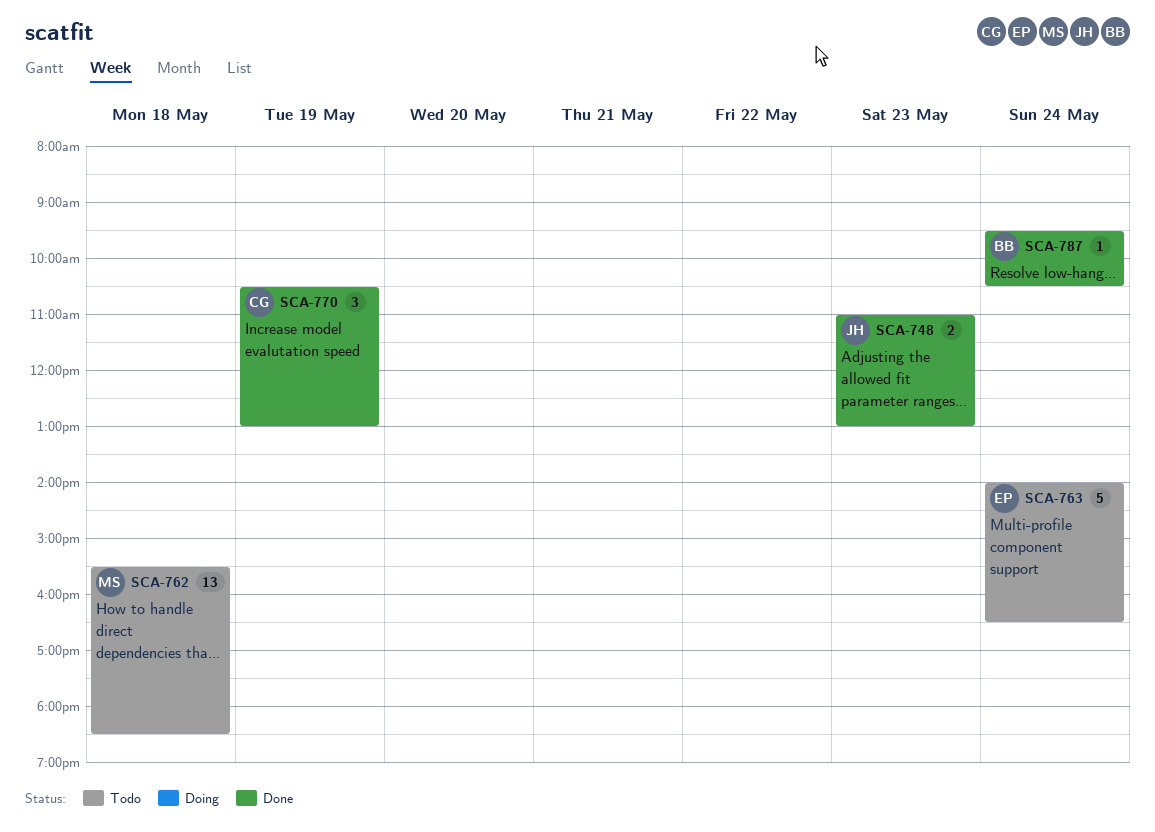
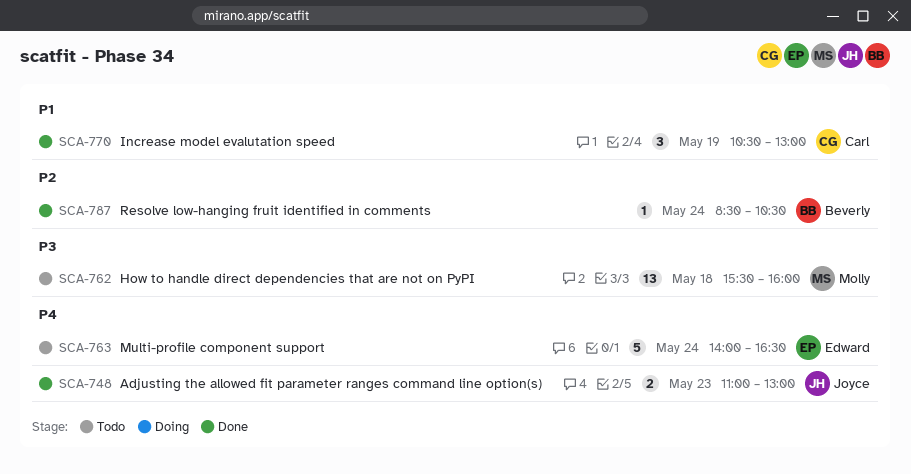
SCA-762, ends: 18:30 -> 16:00
SCA-787, begins: 09:30 -> 08:30

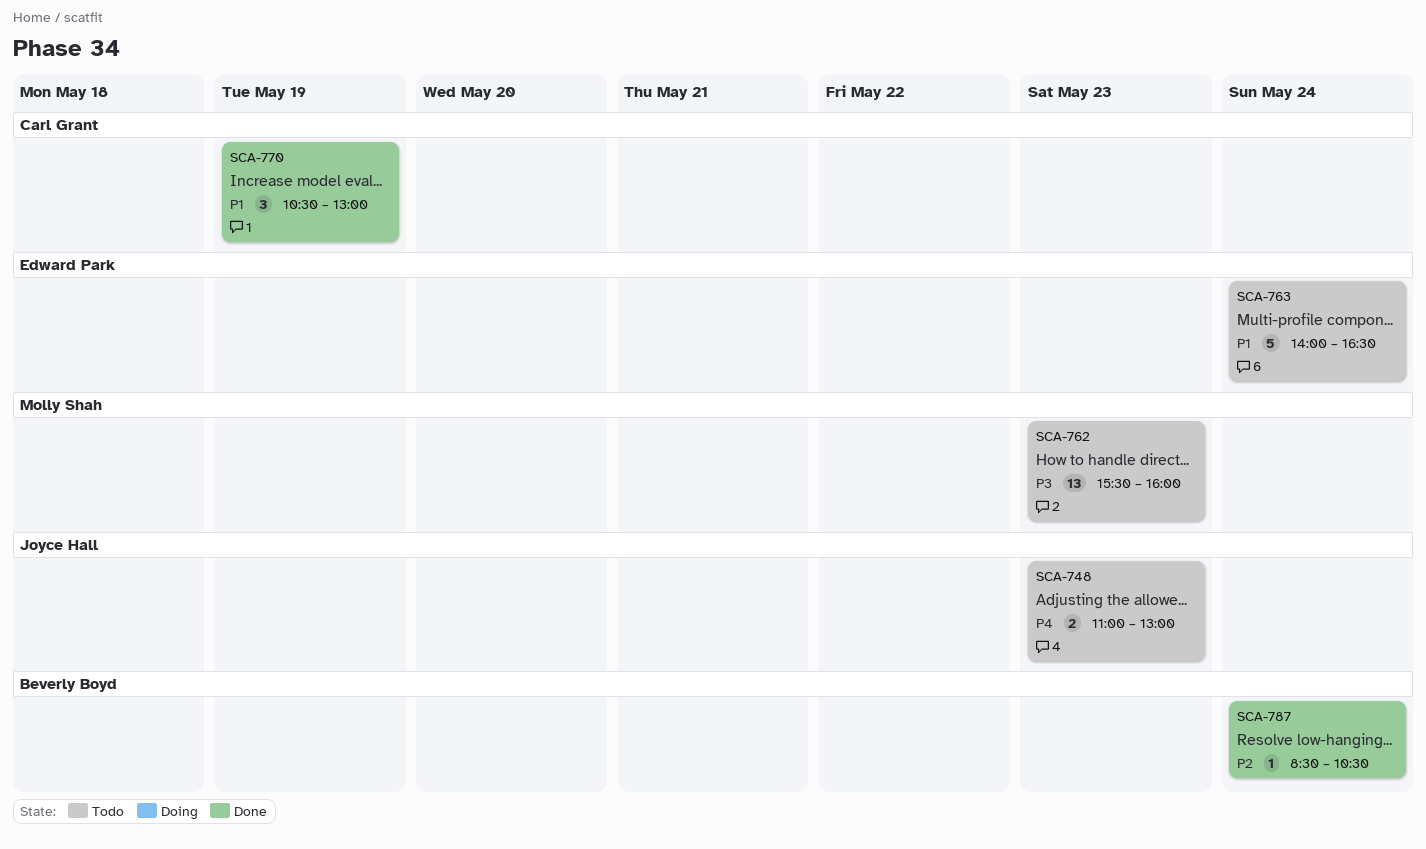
SCA-748, status: Done -> Todo
SCA-762, day: May 18 -> May 23
SCA-763, priority: P4 -> P1

